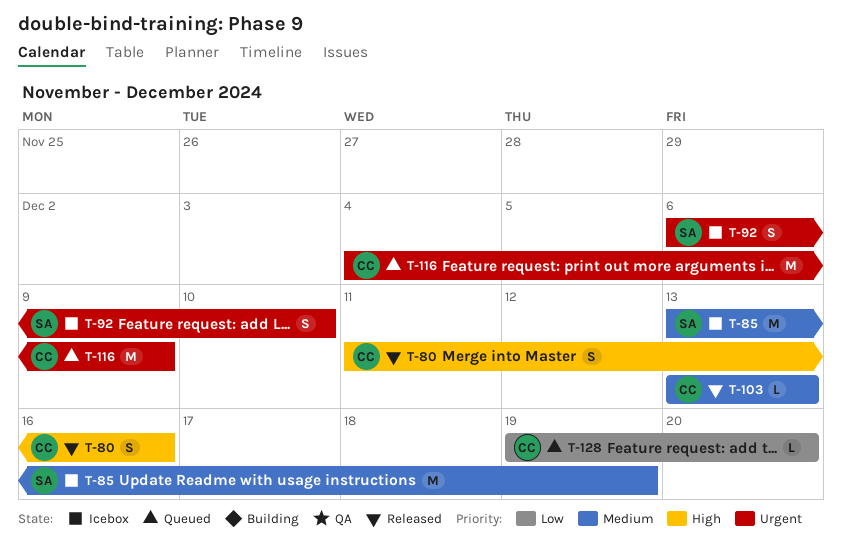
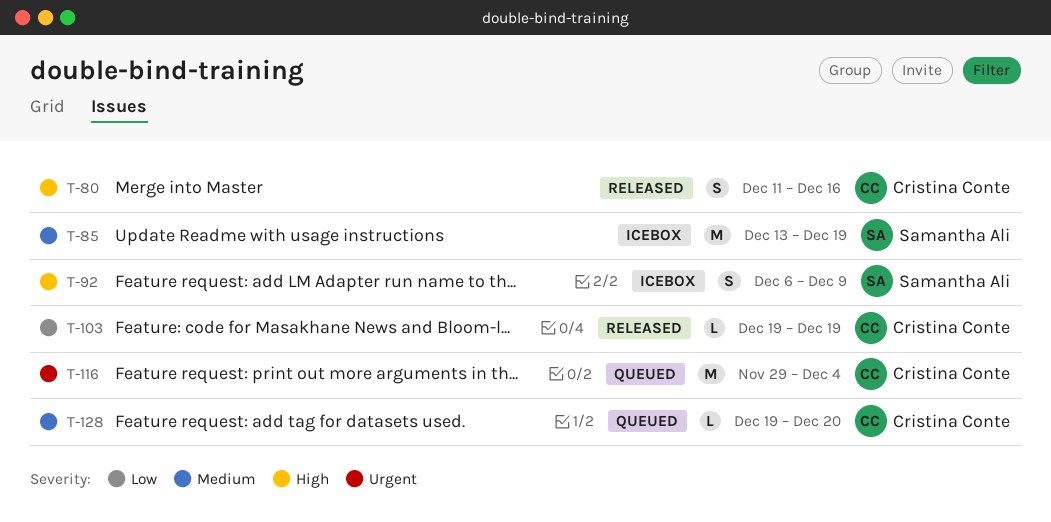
T-92, priority: Urgent -> High
T-92, due: Dec 10 -> Dec 9
T-103, priority: Medium -> Low
T-103, start: Dec 13 -> Dec 19
T-103, due: Dec 13 -> Dec 19
T-116, start: Dec 4 -> Nov 29
T-116, due: Dec 9 -> Dec 4
T-128, priority: Low -> Medium

